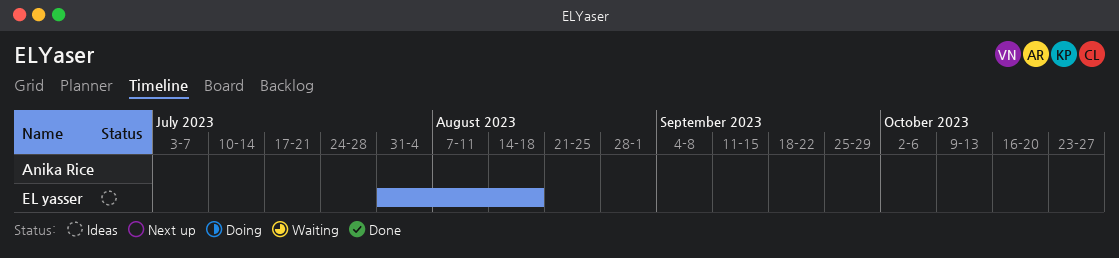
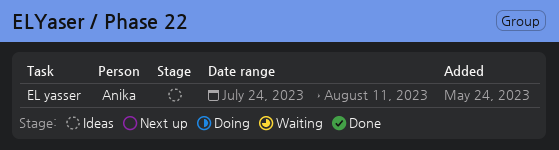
EL yasser, start: Jul 31 -> Jul 24
EL yasser, due: Aug 18 -> Aug 11

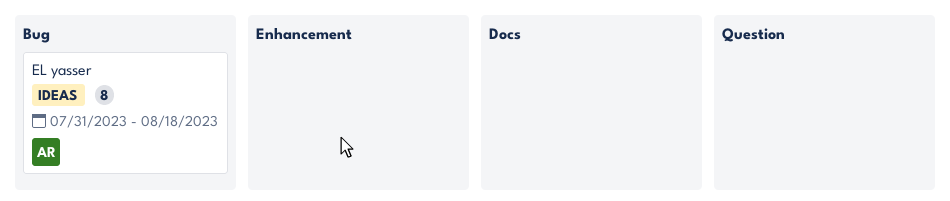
EL yasser, start: Jul 24 -> Jul 31
EL yasser, due: Aug 11 -> Aug 18

